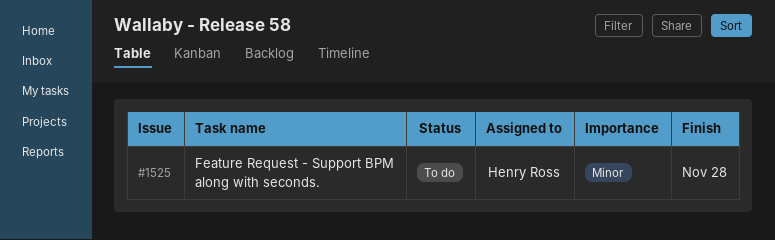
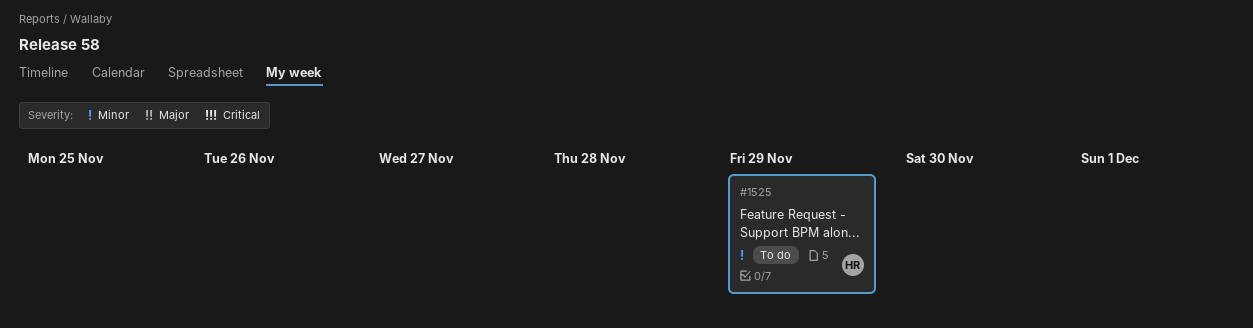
#1525, due: Nov 28 -> Nov 29

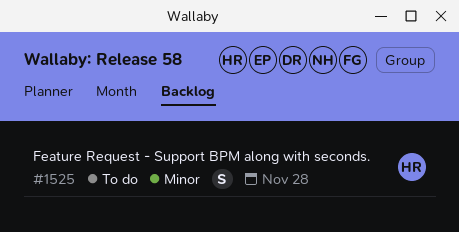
#1525, due: Nov 29 -> Nov 28

